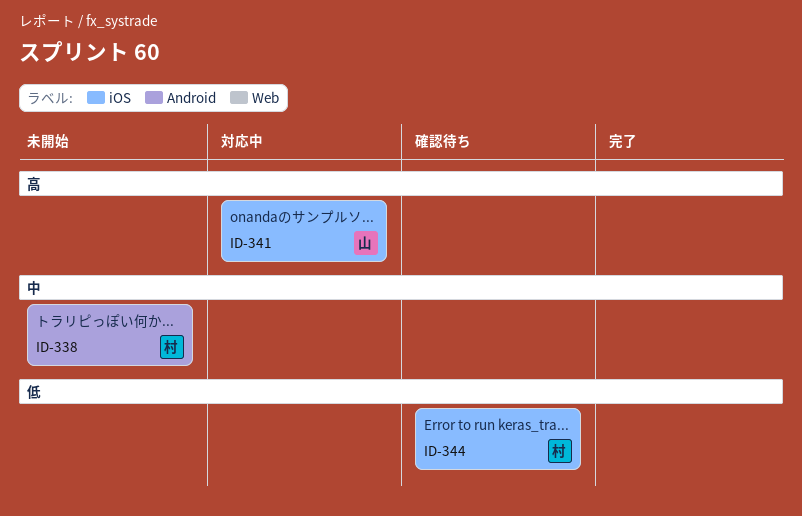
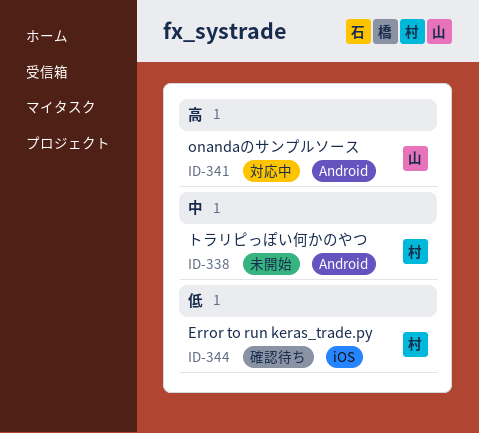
ID-341, label: iOS -> Android

